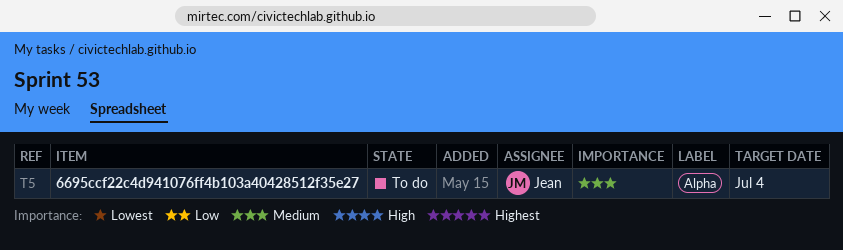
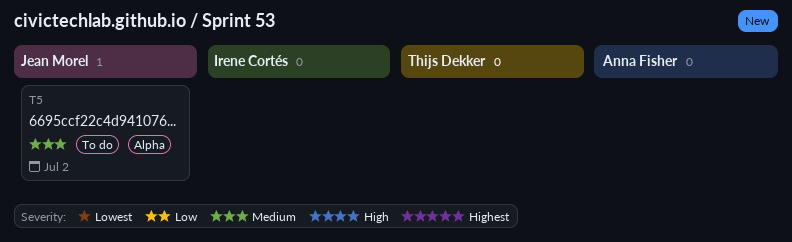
T5, due: Jul 4 -> Jul 2

